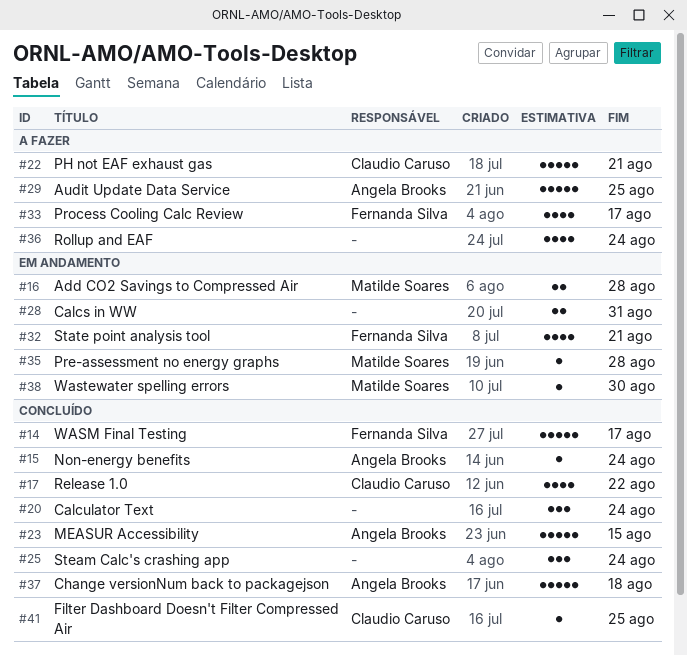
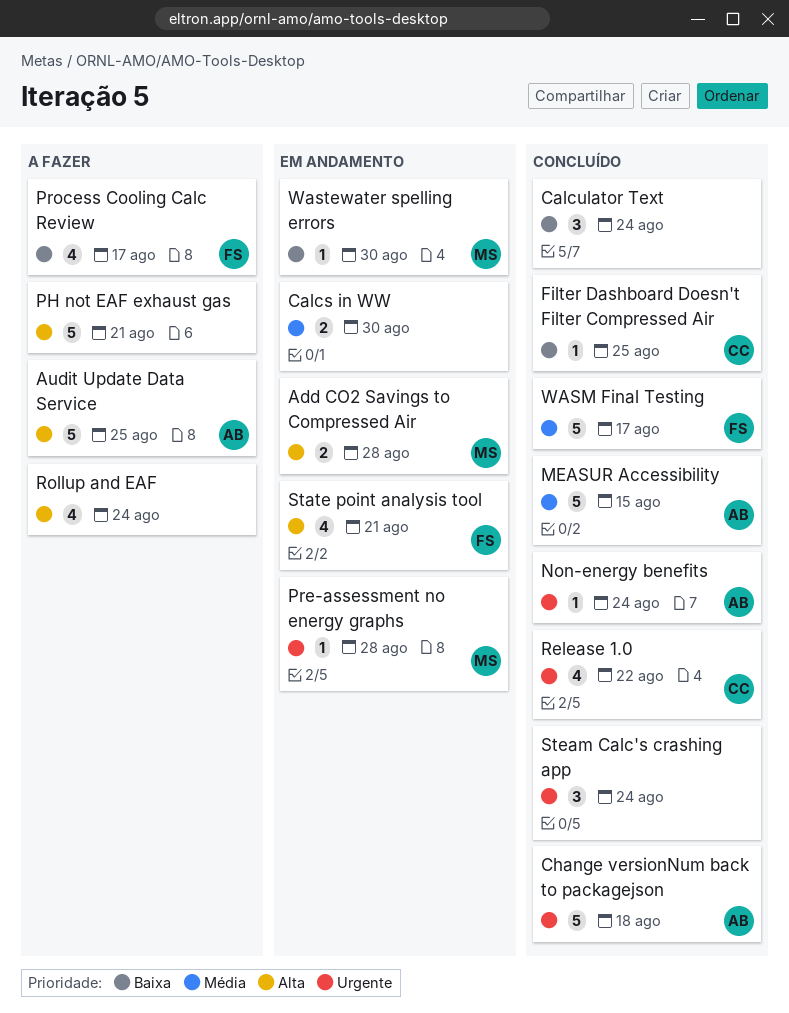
Calcs in WW, due: Aug 31 -> Aug 30
PH not EAF exhaust gas, owner: Claudio Caruso -> none

